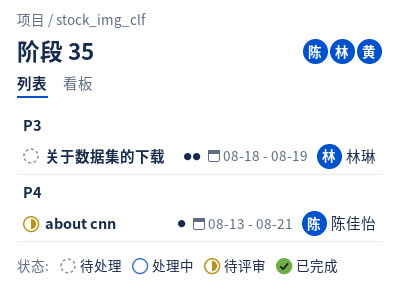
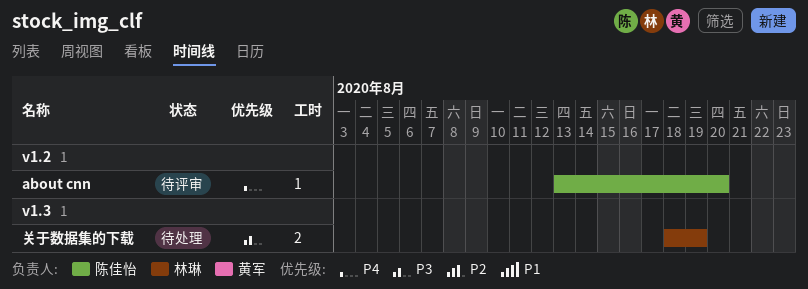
about cnn, due: Aug 21 -> Aug 20

